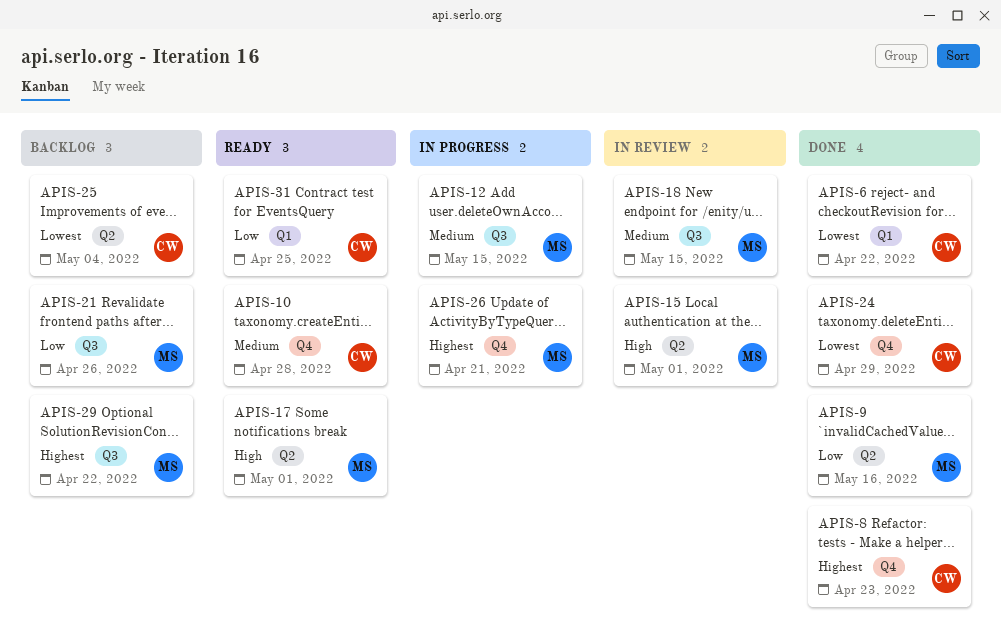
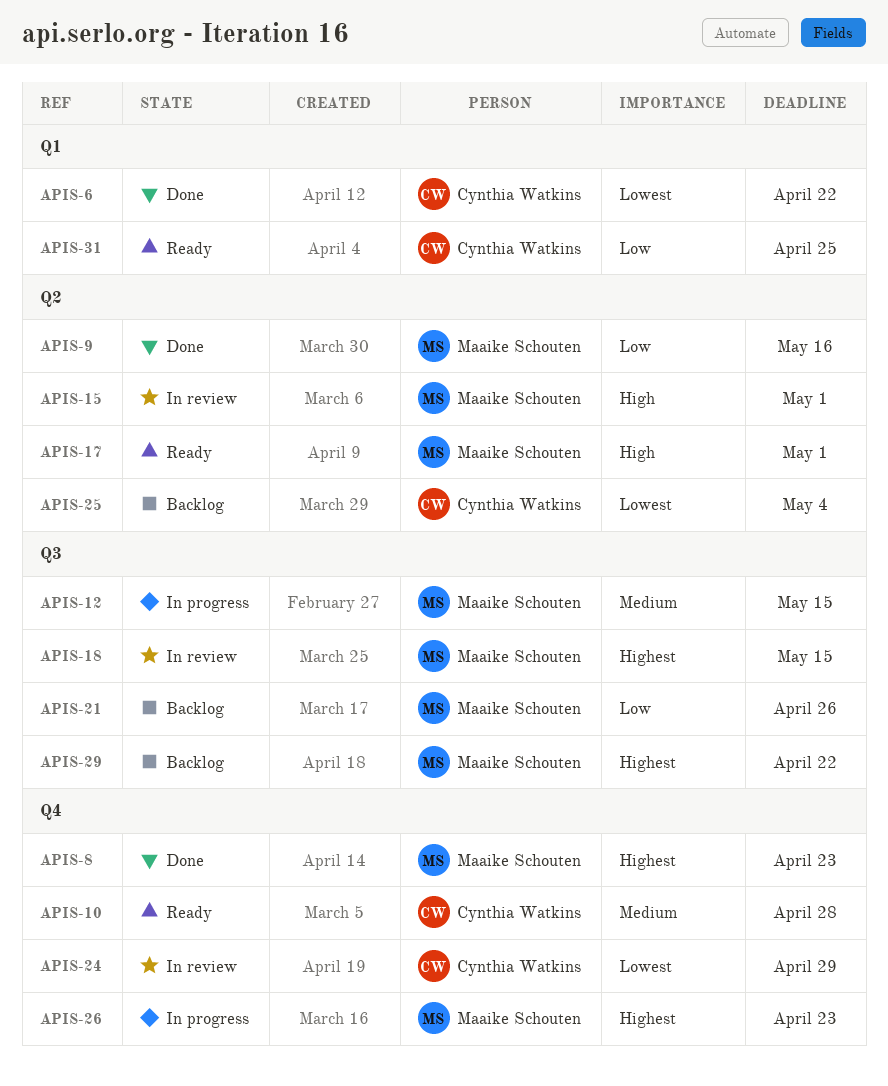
APIS-8, owner: Cynthia Watkins -> Maaike Schouten
APIS-18, priority: Medium -> Highest
APIS-24, status: Done -> In review
APIS-26, due: Apr 21 -> Apr 23

